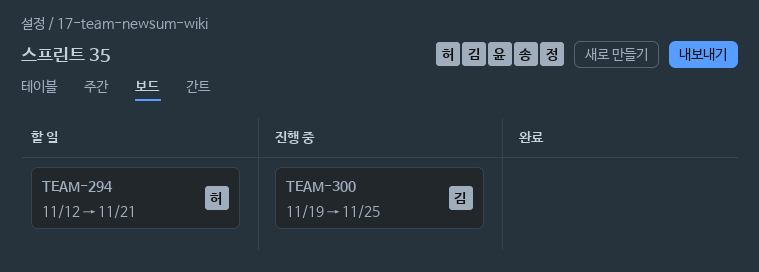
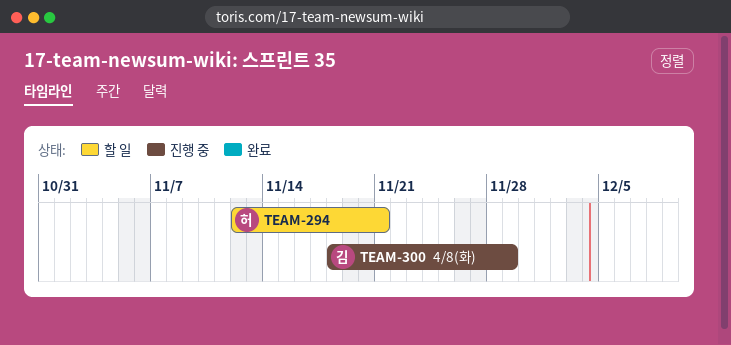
TEAM-300, start: Nov 19 -> Nov 18
TEAM-300, due: Nov 25 -> Nov 29

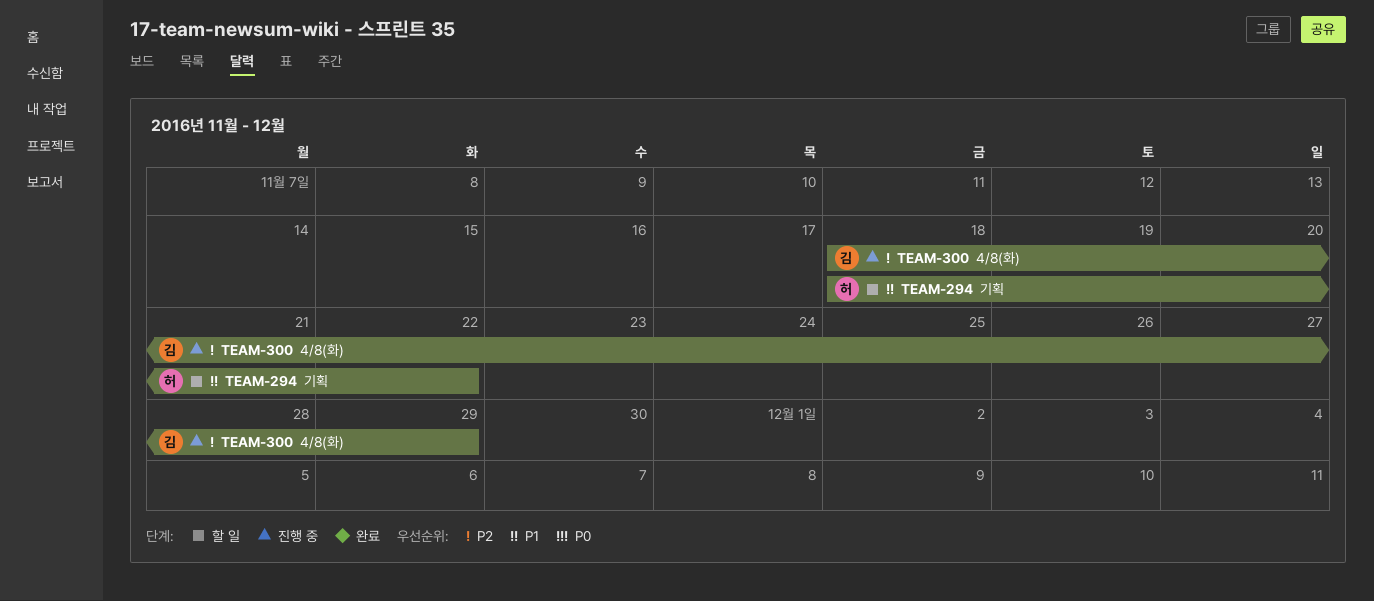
TEAM-294, start: Nov 12 -> Nov 18
TEAM-294, due: Nov 21 -> Nov 22

